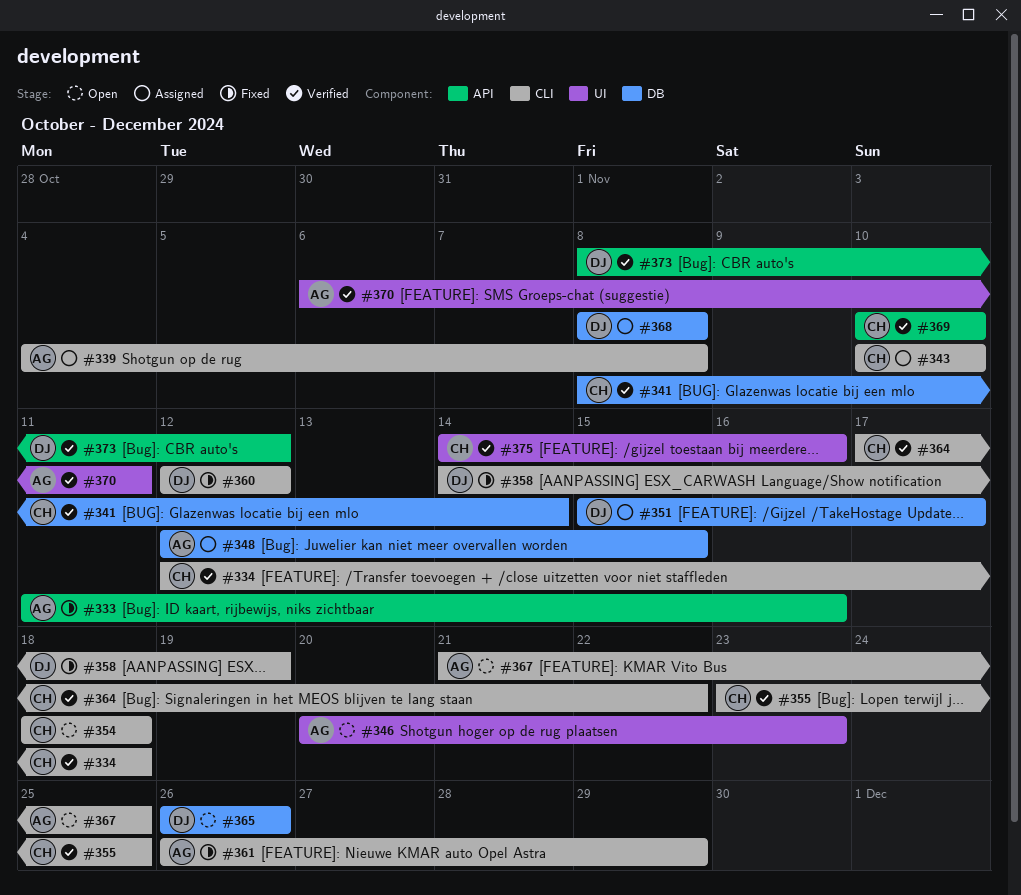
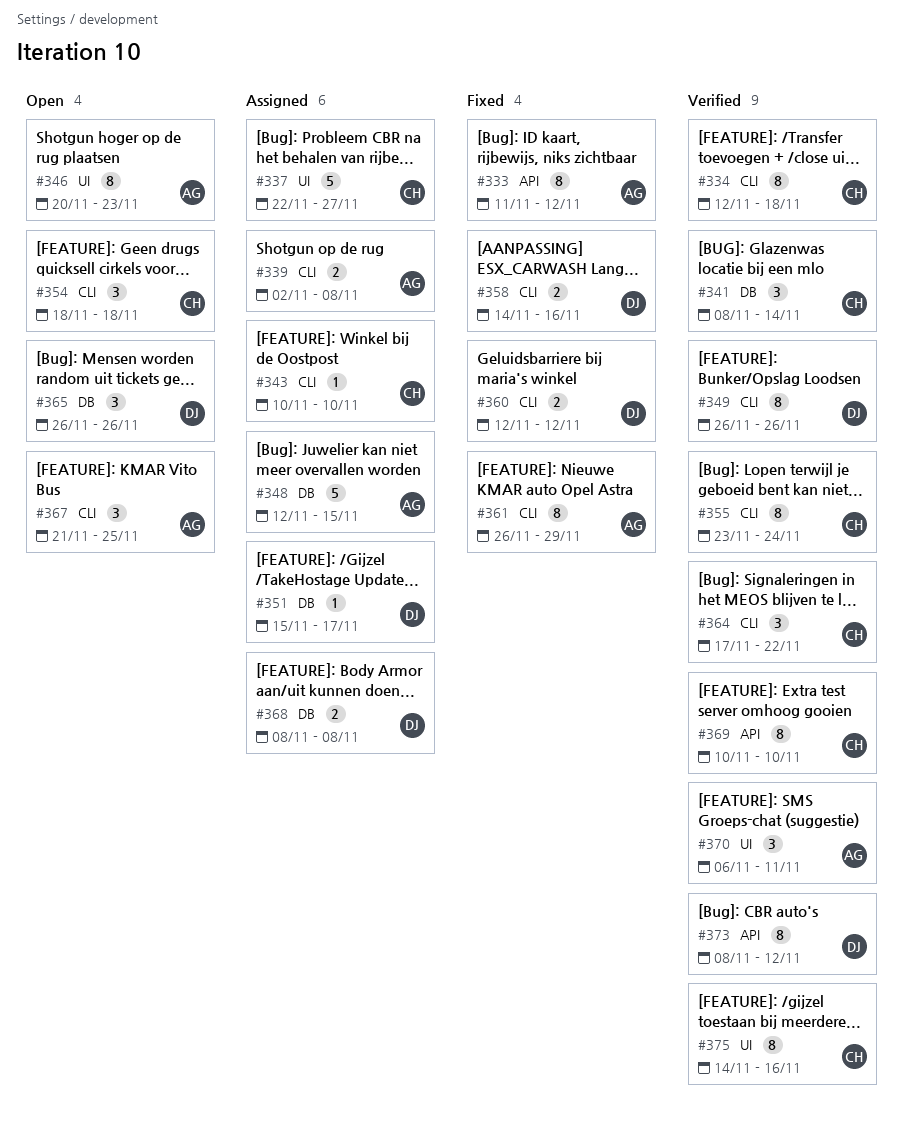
#333, due: Nov 16 -> Nov 12
#337: none -> present
#339, start: Nov 4 -> Nov 2
#349: none -> present
#355, due: Nov 25 -> Nov 24
#358, due: Nov 19 -> Nov 16

